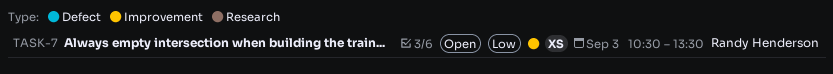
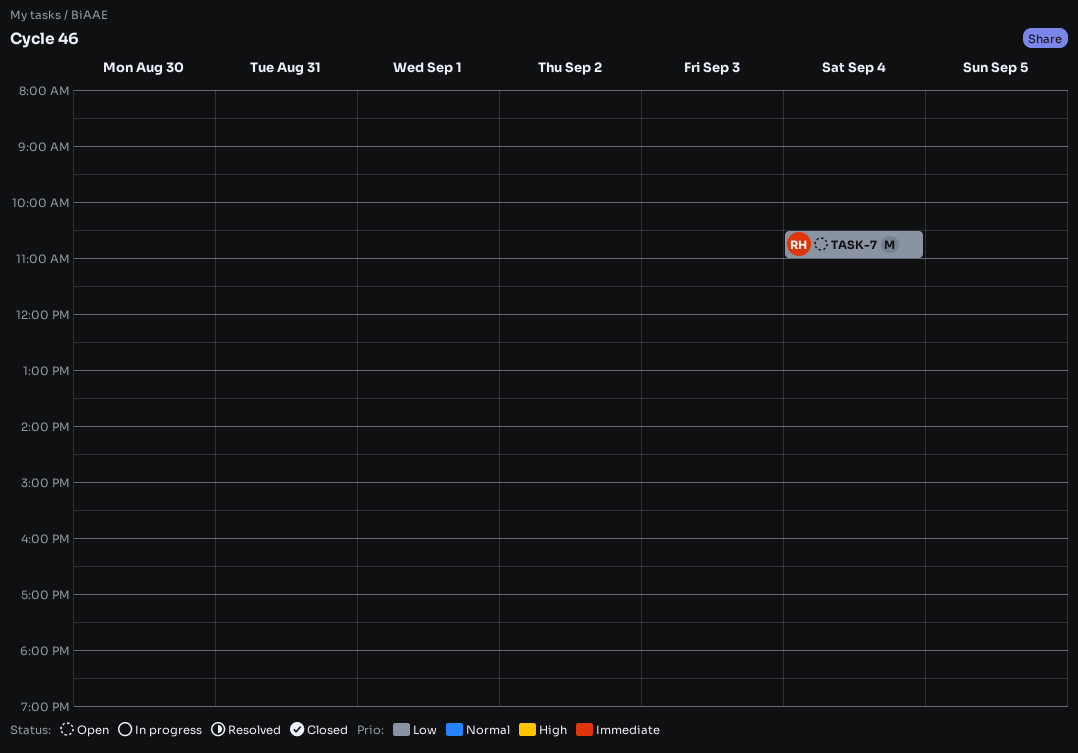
TASK-7, estimate: XS -> M
TASK-7, day: Sep 3 -> Sep 4
TASK-7, ends: 13:30 -> 11:00

